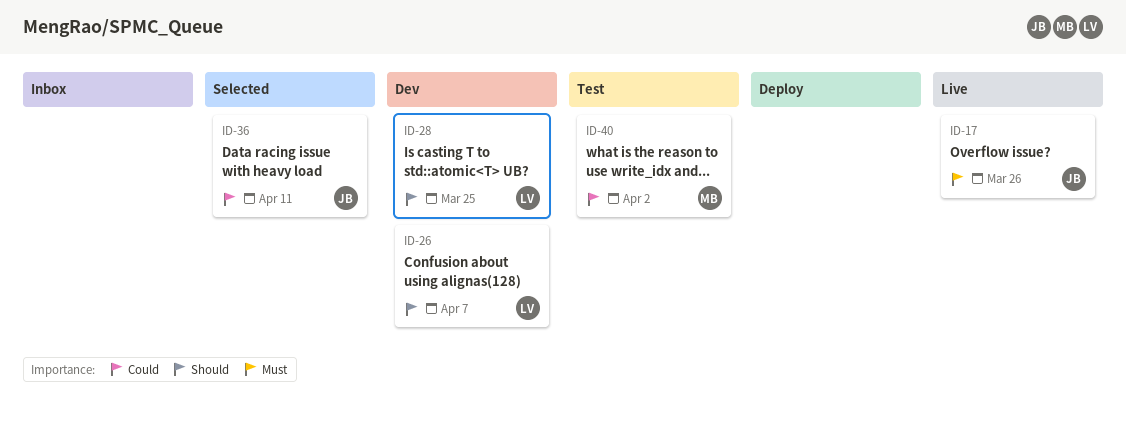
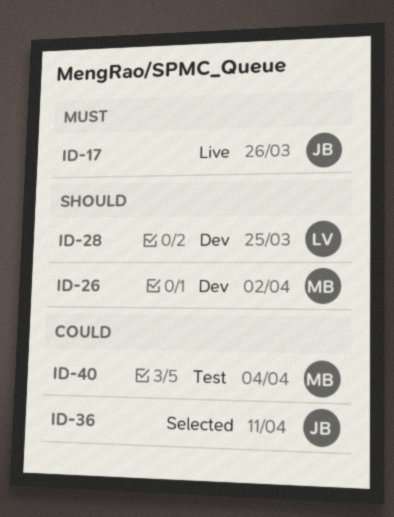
ID-26, owner: LV -> MB
ID-26, due: Apr 7 -> Apr 2
ID-40, due: Apr 2 -> Apr 4

